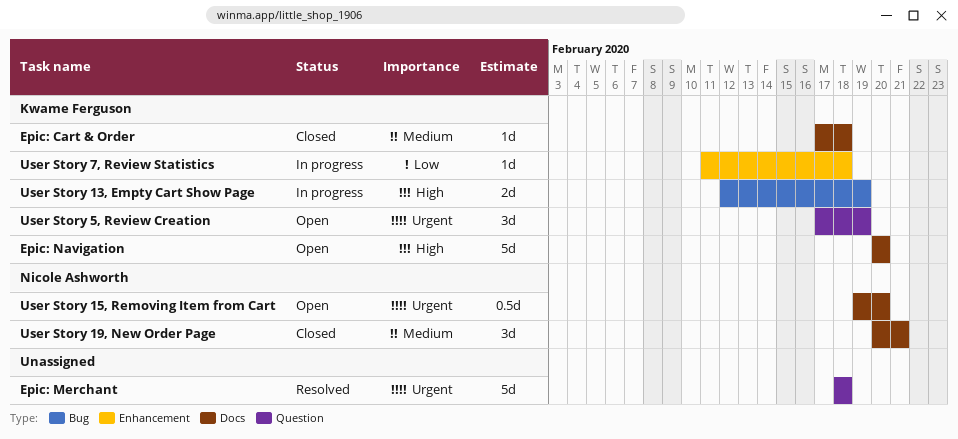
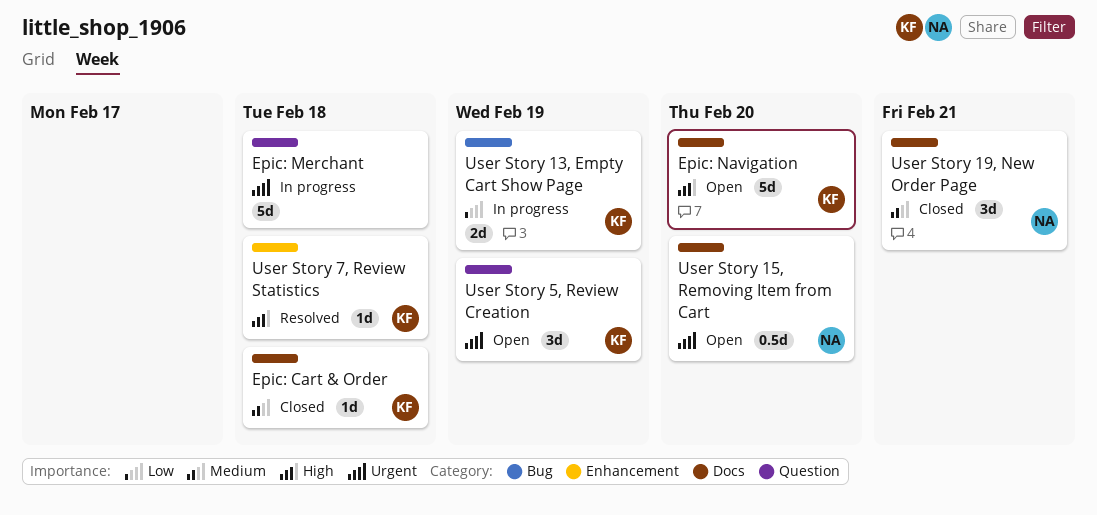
Epic: Merchant, status: Resolved -> In progress
User Story 13, Empty Cart Show Page, priority: High -> Low
User Story 7, Review Statistics, status: In progress -> Resolved
User Story 7, Review Statistics, priority: Low -> High

